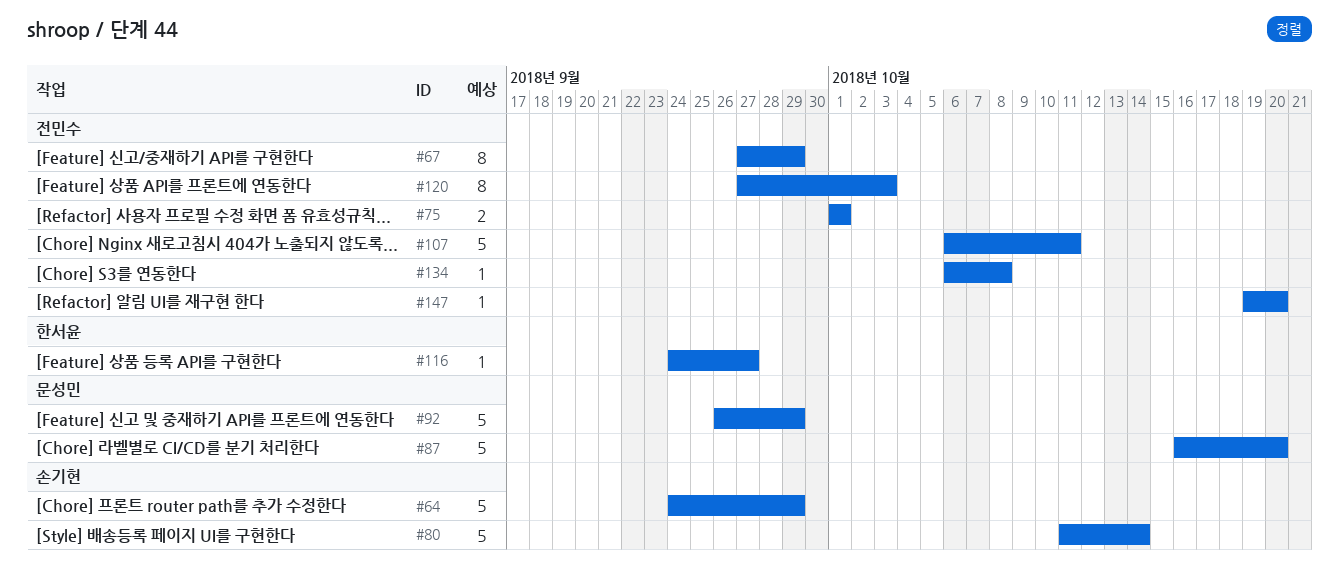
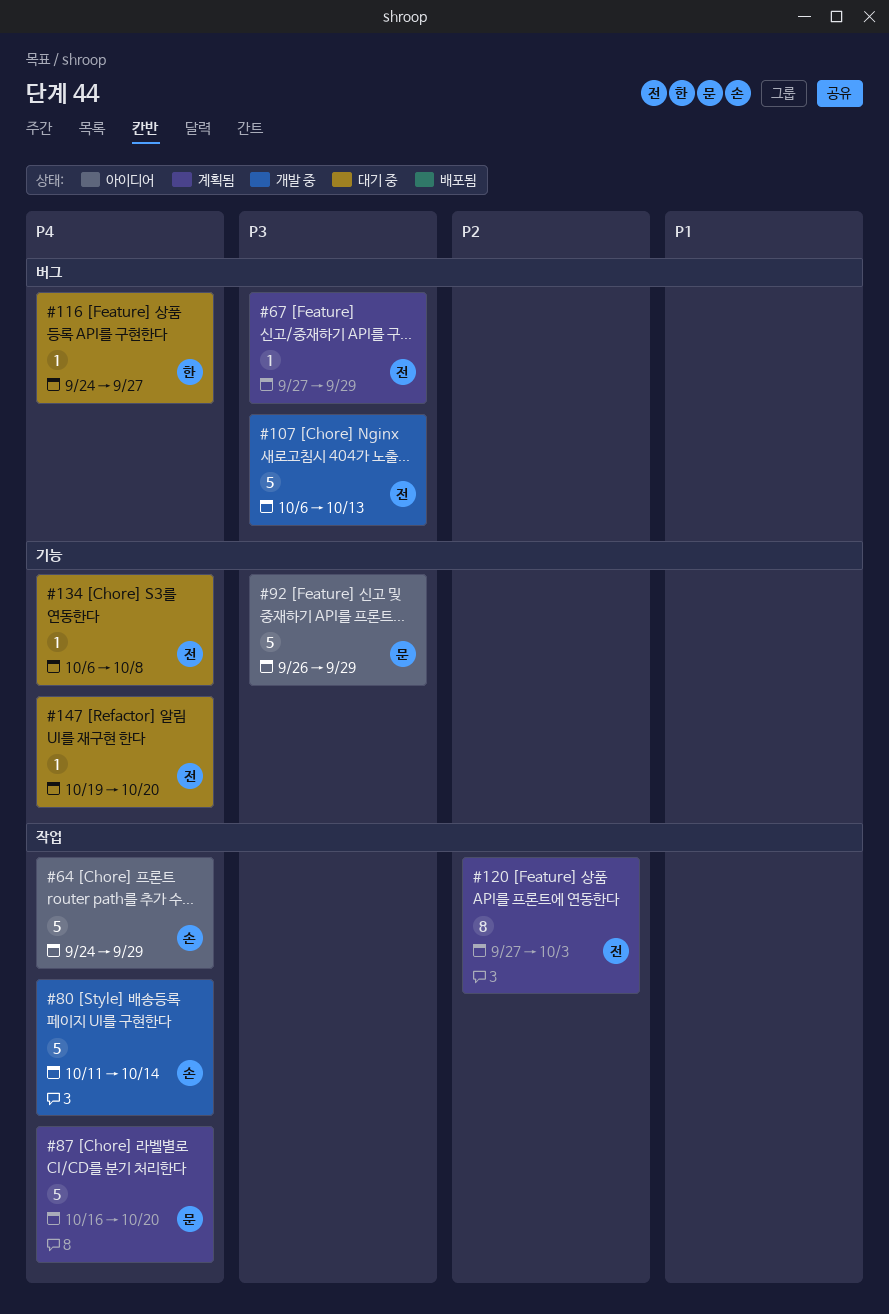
#67, estimate: 8 -> 1
#75: present -> none
#107, due: Oct 11 -> Oct 13

